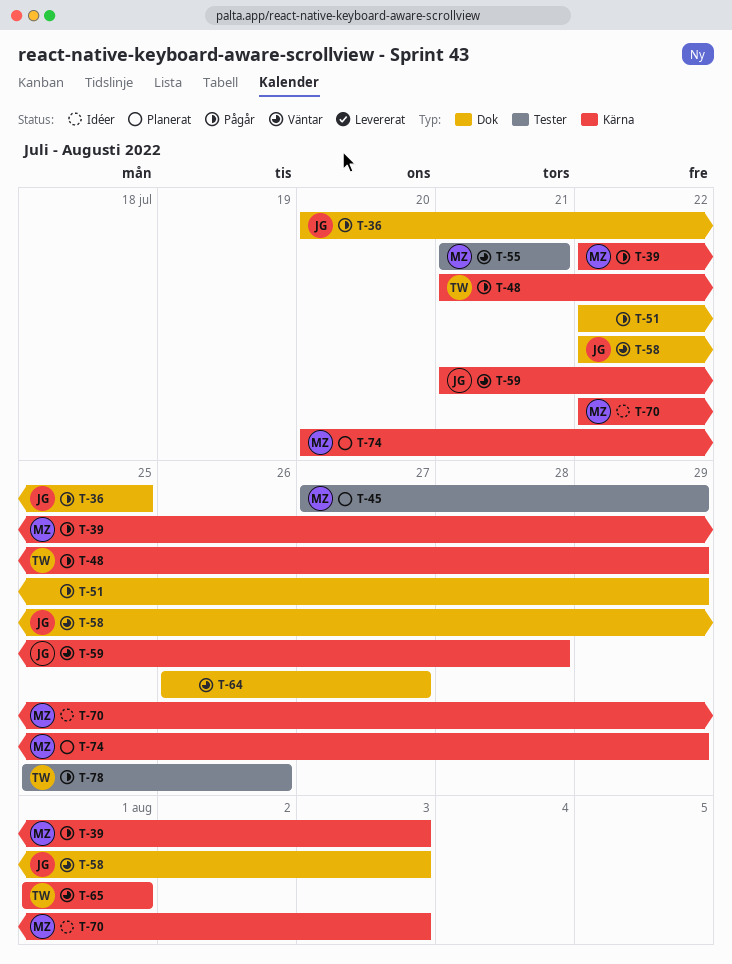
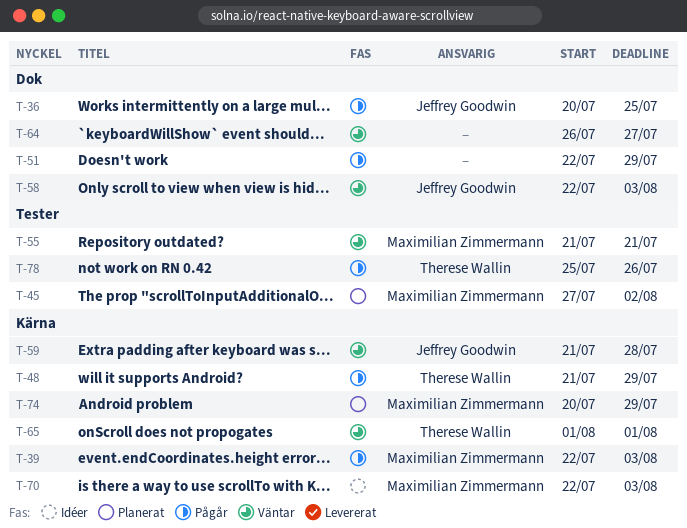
T-45, due: Jul 29 -> Aug 2

